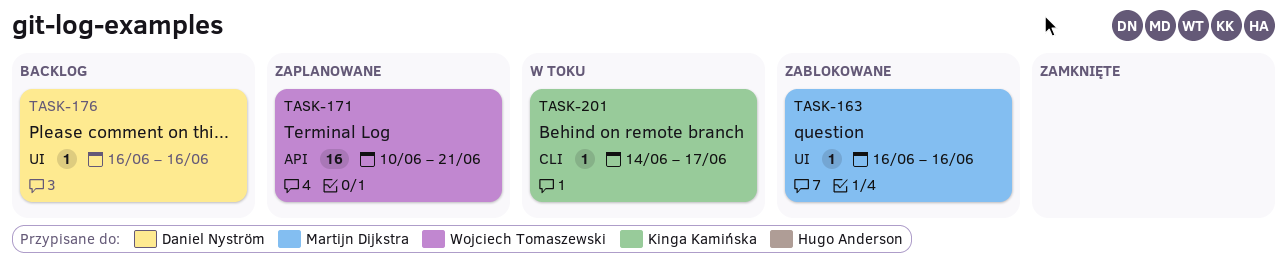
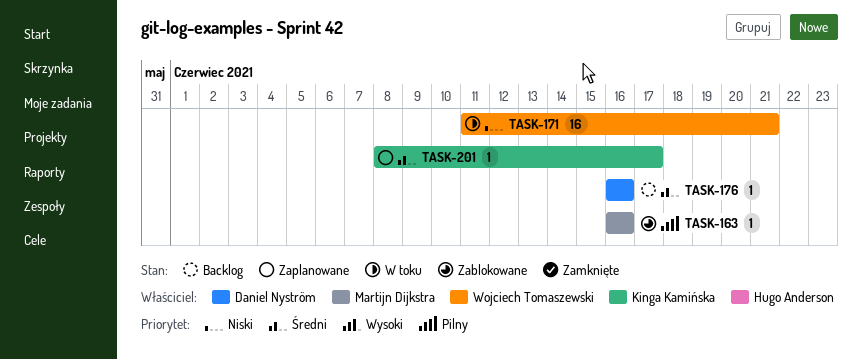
TASK-171, status: Zaplanowane -> W toku
TASK-171, start: Jun 10 -> Jun 11
TASK-201, status: W toku -> Zaplanowane
TASK-201, start: Jun 14 -> Jun 8

